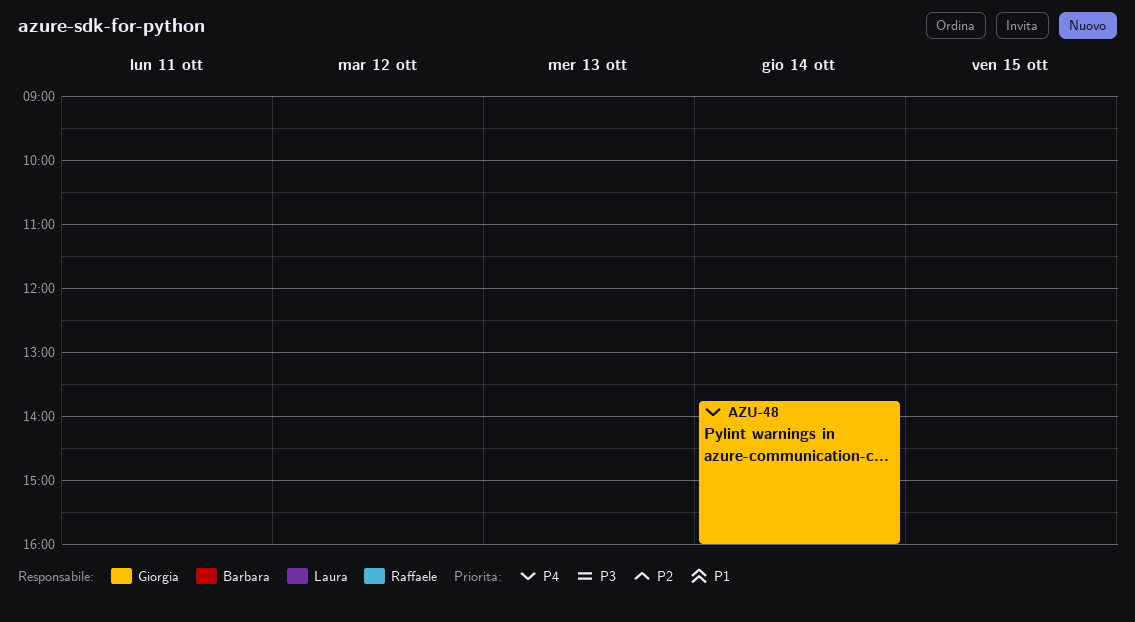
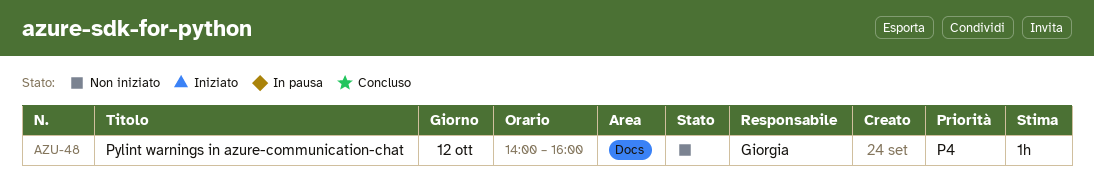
AZU-48, day: Oct 14 -> Oct 12
AZU-48, begins: 13:45 -> 14:00

